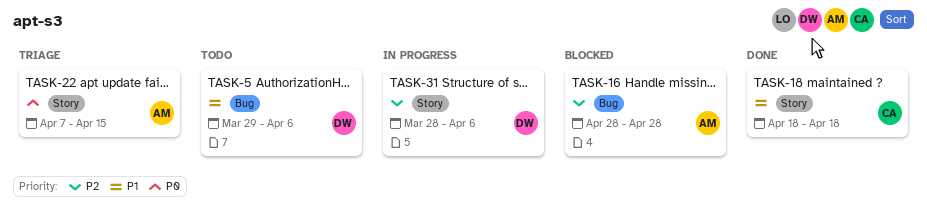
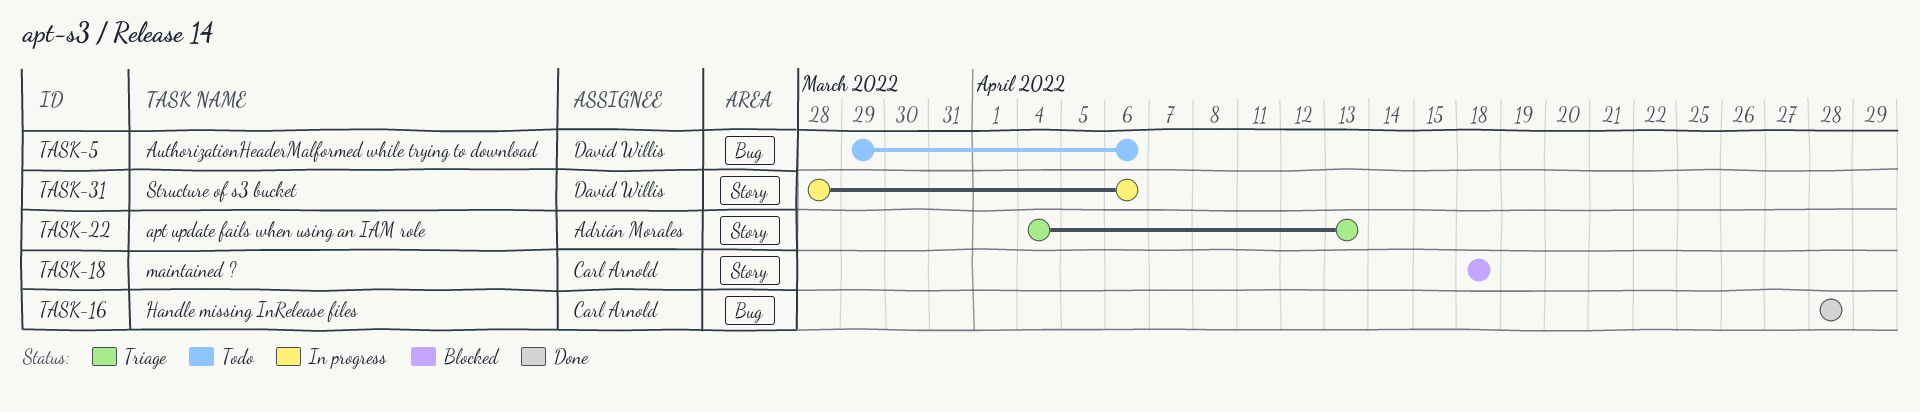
TASK-16, status: Blocked -> Done
TASK-16, owner: Adrián Morales -> Carl Arnold
TASK-18, status: Done -> Blocked
TASK-22, start: Apr 7 -> Apr 4
TASK-22, due: Apr 15 -> Apr 13

